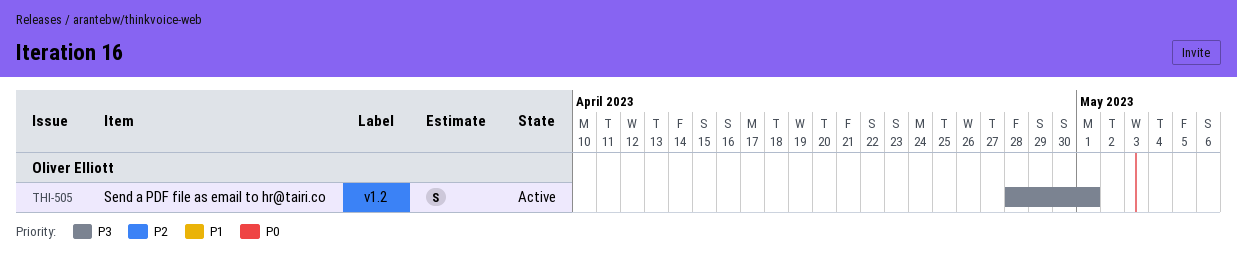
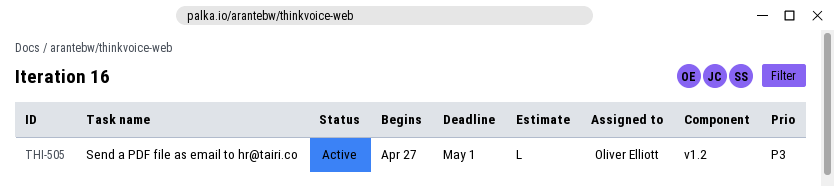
THI-505, estimate: S -> L
THI-505, start: Apr 28 -> Apr 27

